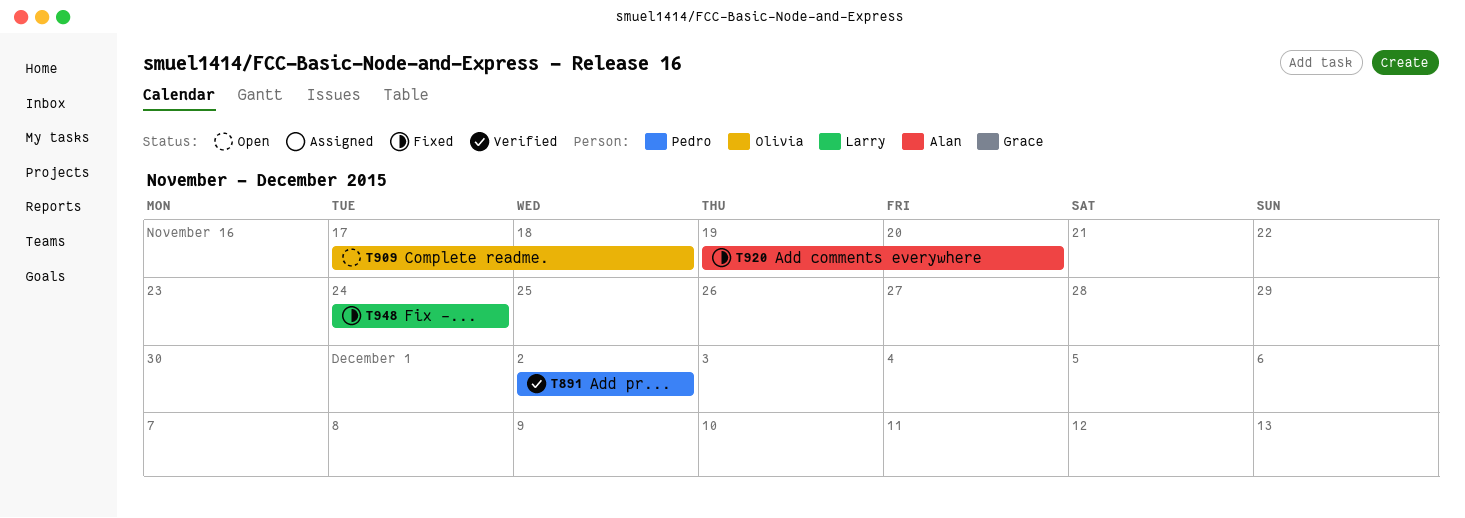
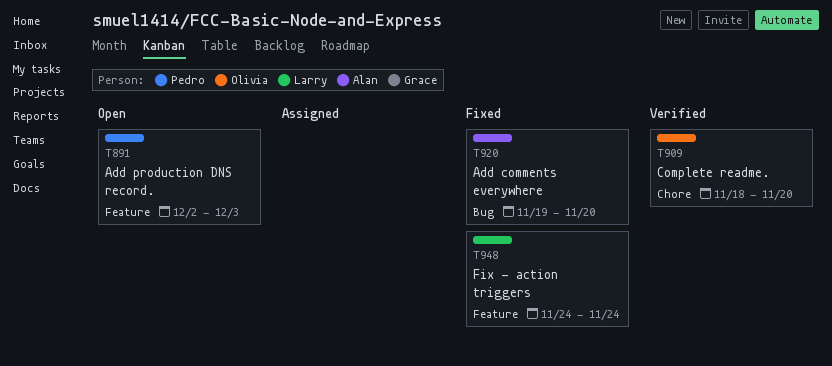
T891, status: Verified -> Open
T891, due: Dec 2 -> Dec 3
T909, status: Open -> Verified
T909, start: Nov 17 -> Nov 18
T909, due: Nov 18 -> Nov 20

